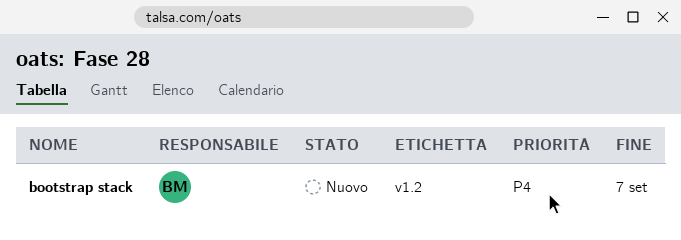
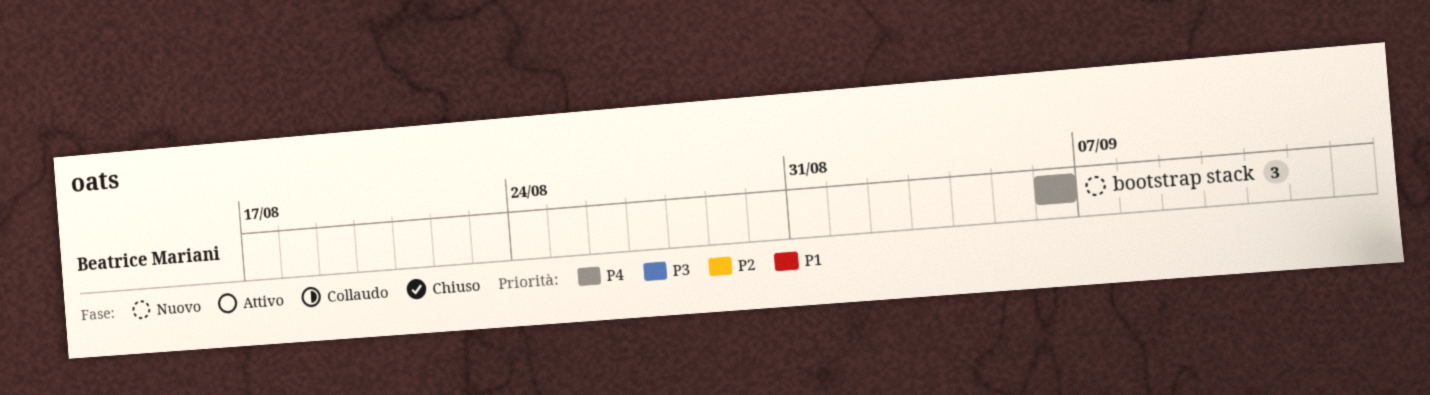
bootstrap stack, due: Sep 7 -> Sep 6

